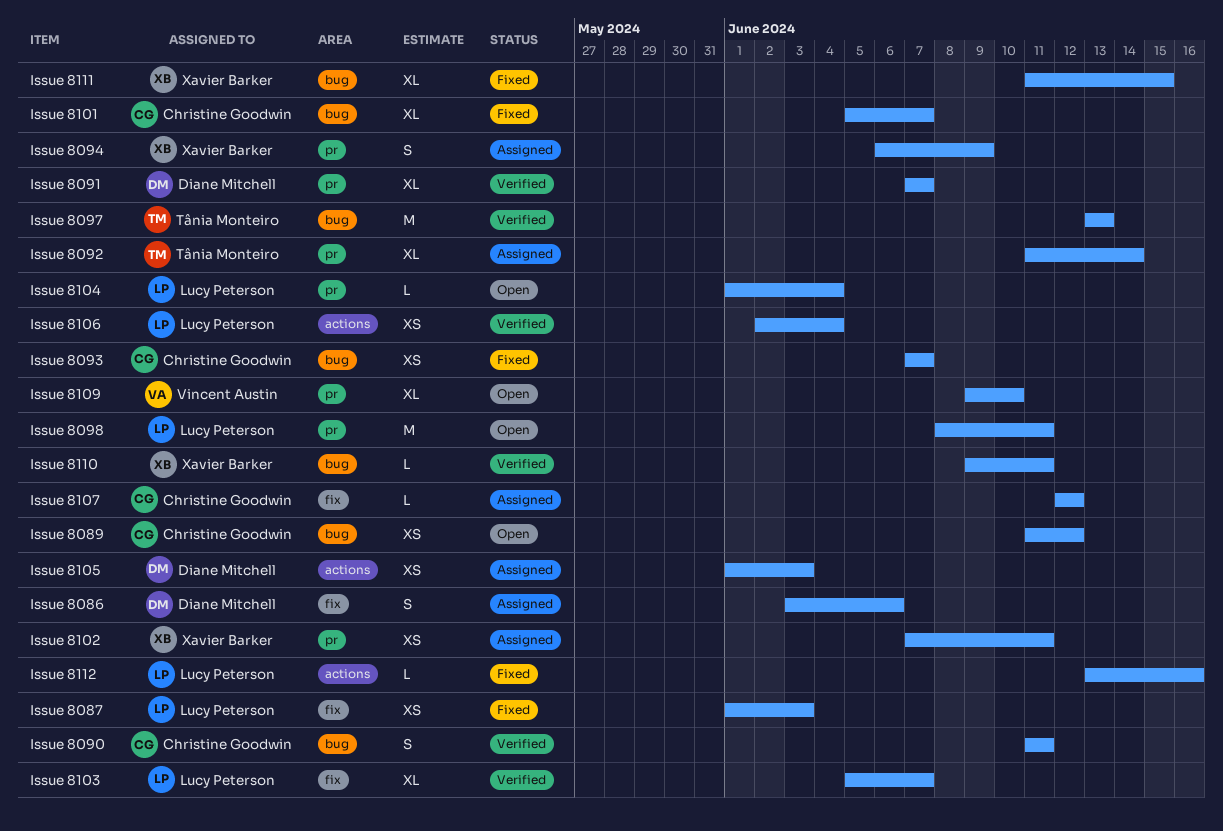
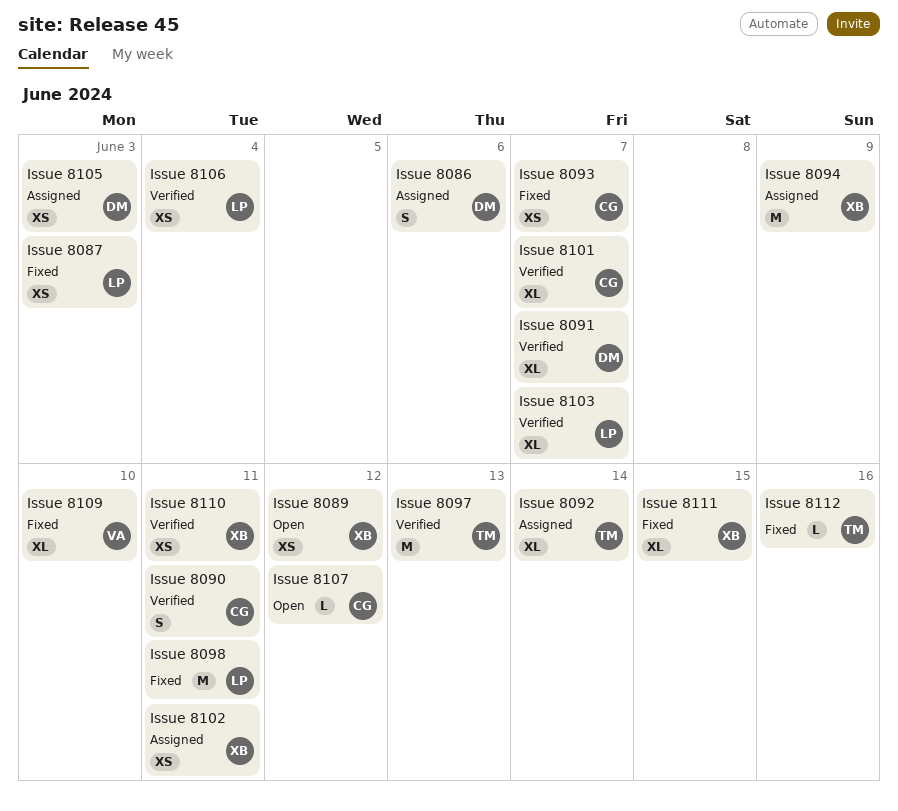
Issue 8089, owner: Christine Goodwin -> Xavier Barker
Issue 8094, estimate: S -> M
Issue 8098, status: Open -> Fixed
Issue 8101, status: Fixed -> Verified
Issue 8104: present -> none
Issue 8107, status: Assigned -> Open
Issue 8109, status: Open -> Fixed
Issue 8110, estimate: L -> XS
Issue 8112, owner: Lucy Peterson -> Tânia Monteiro

